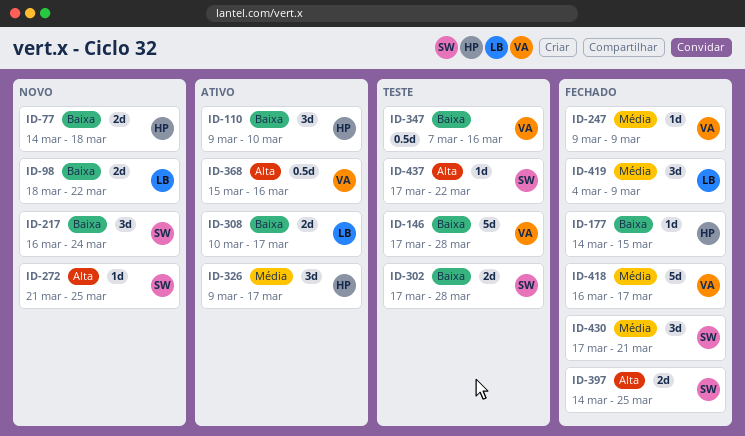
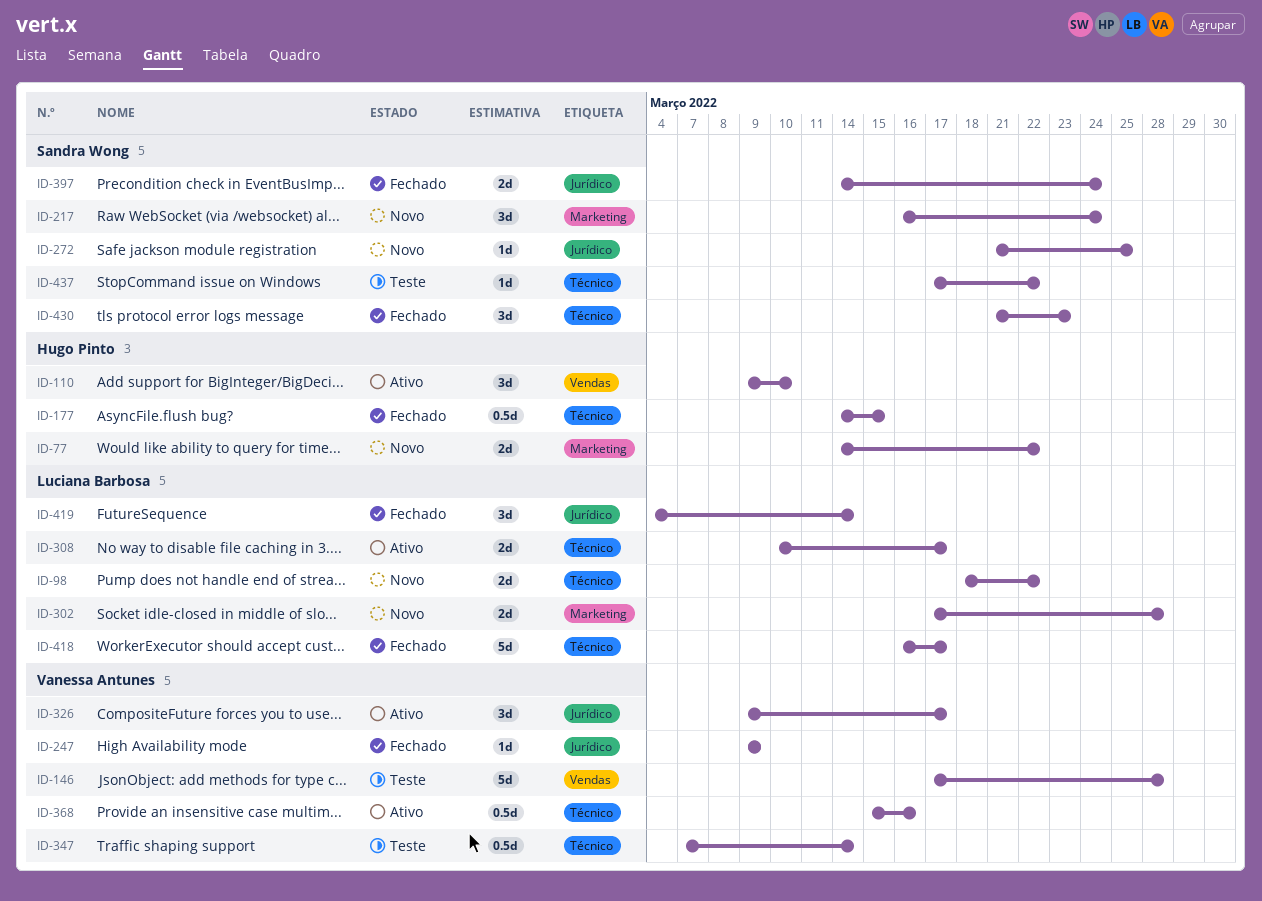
ID-77, due: Mar 18 -> Mar 22
ID-177, estimate: 1d -> 0.5d
ID-302, status: Teste -> Novo
ID-302, owner: Sandra Wong -> Luciana Barbosa
ID-326, owner: Hugo Pinto -> Vanessa Antunes
ID-347, due: Mar 16 -> Mar 14
ID-397, due: Mar 25 -> Mar 24
ID-418, owner: Vanessa Antunes -> Luciana Barbosa
ID-419, due: Mar 9 -> Mar 14
ID-430, start: Mar 17 -> Mar 21
ID-430, due: Mar 21 -> Mar 23

